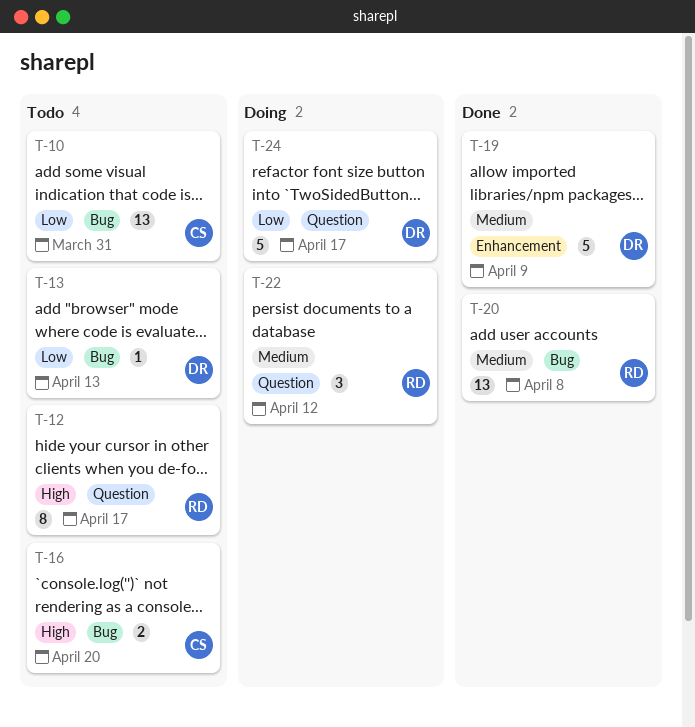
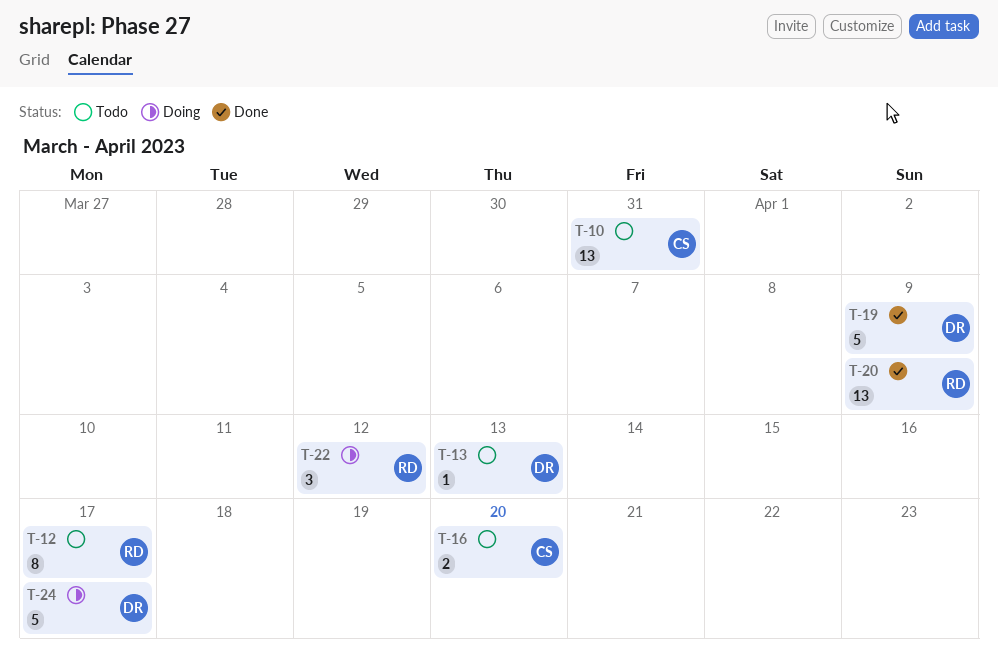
T-20, due: Apr 8 -> Apr 9

